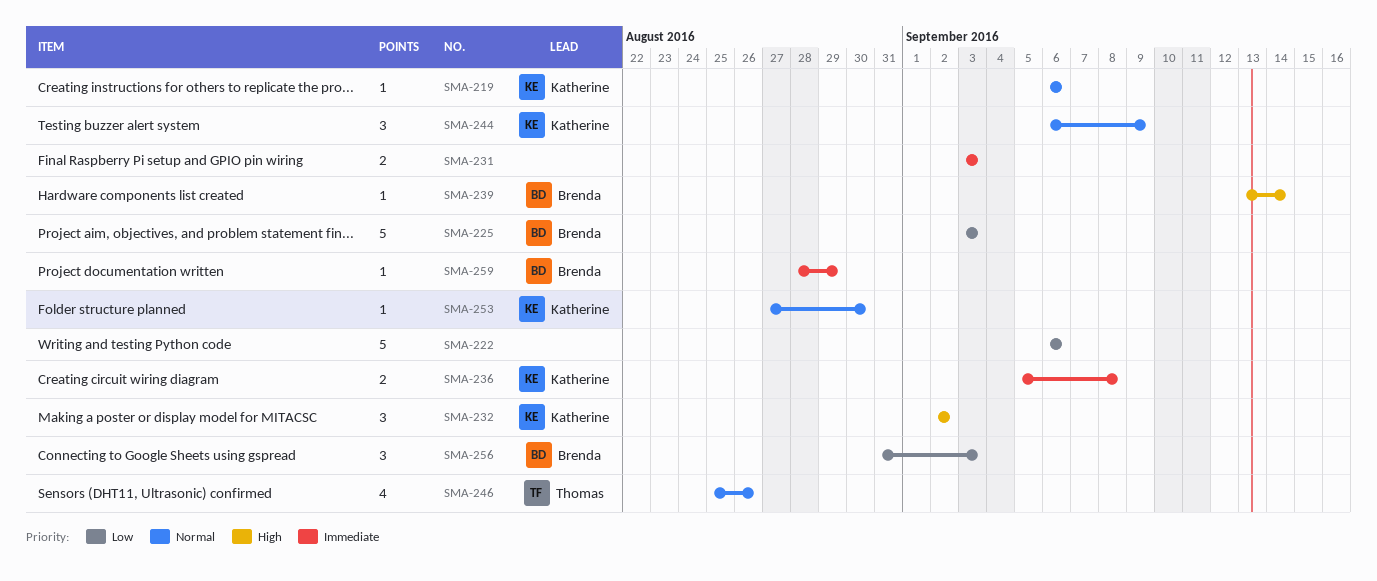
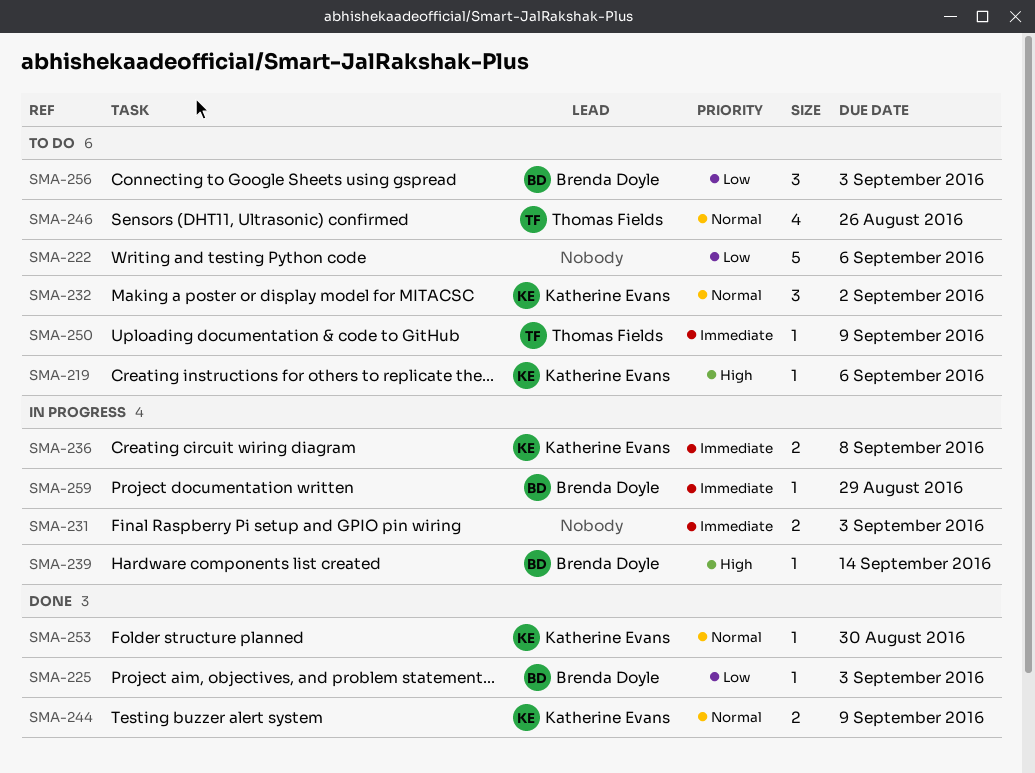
SMA-219, priority: Normal -> High
SMA-225, estimate: 5 -> 1
SMA-232, priority: High -> Normal
SMA-244, estimate: 3 -> 2
SMA-250: none -> present

